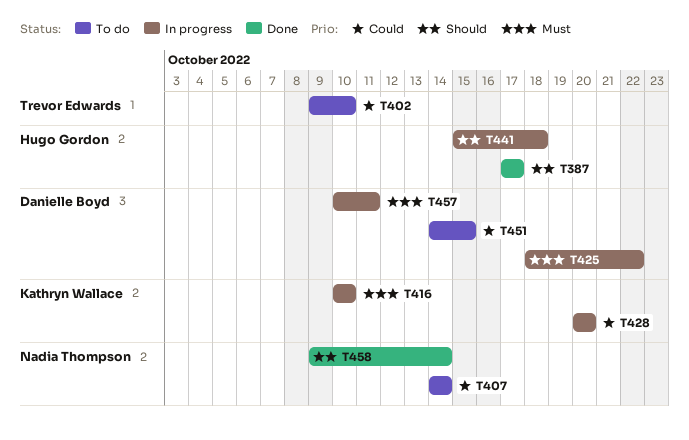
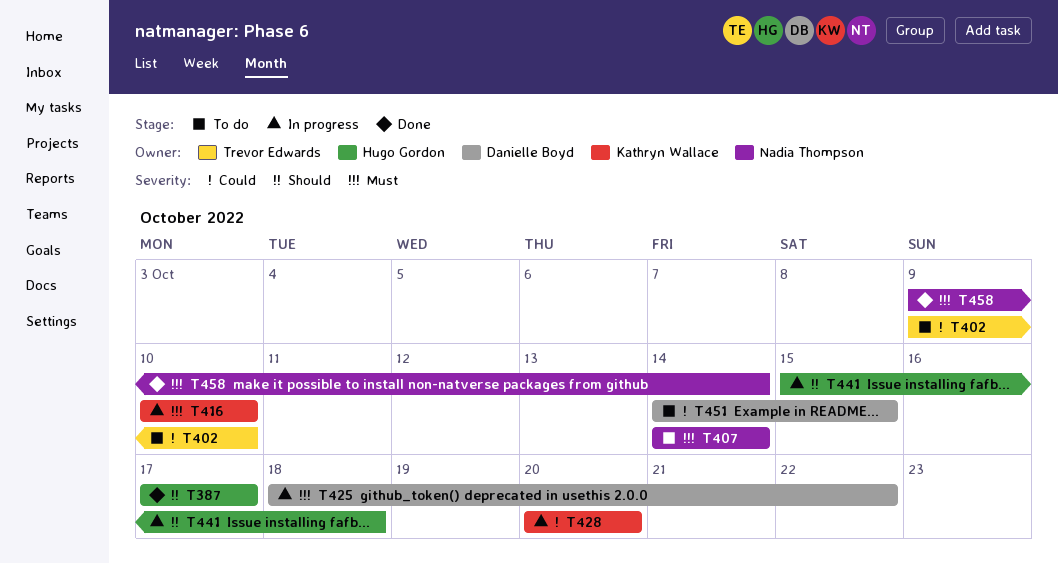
T407, priority: Could -> Must
T457: present -> none
T458, priority: Should -> Must

